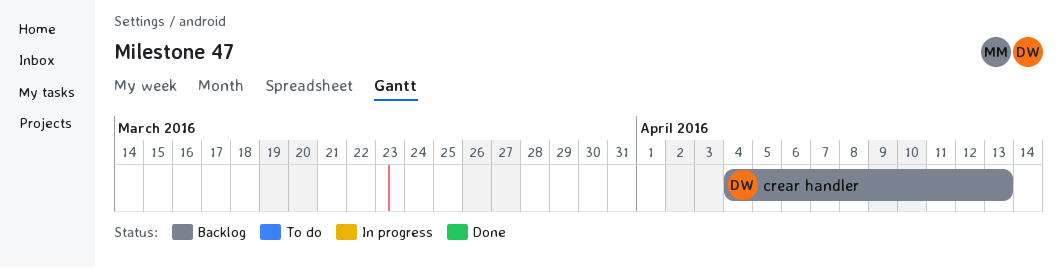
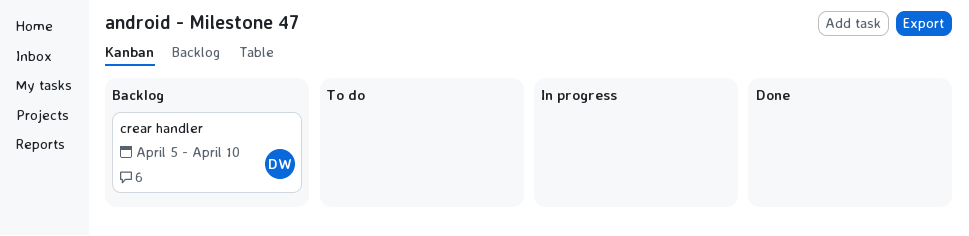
crear handler, start: Apr 4 -> Apr 5
crear handler, due: Apr 13 -> Apr 10

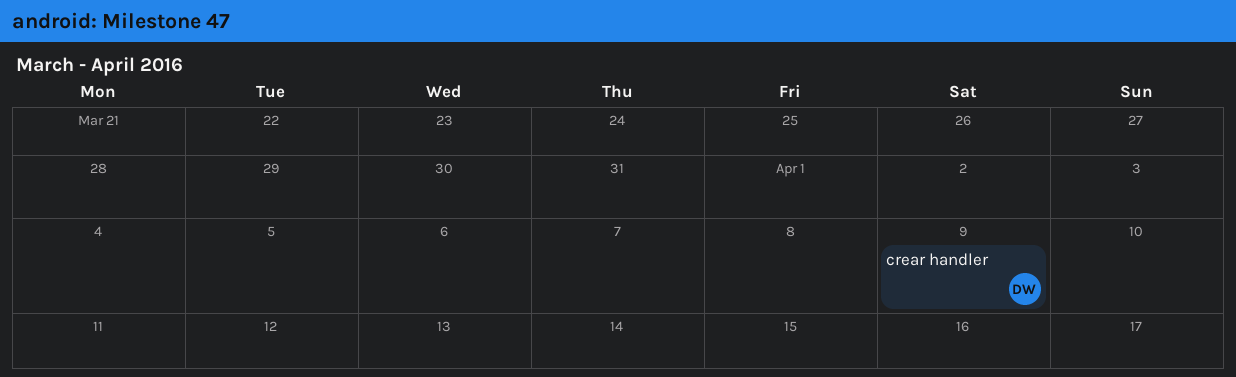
crear handler, due: Apr 10 -> Apr 9

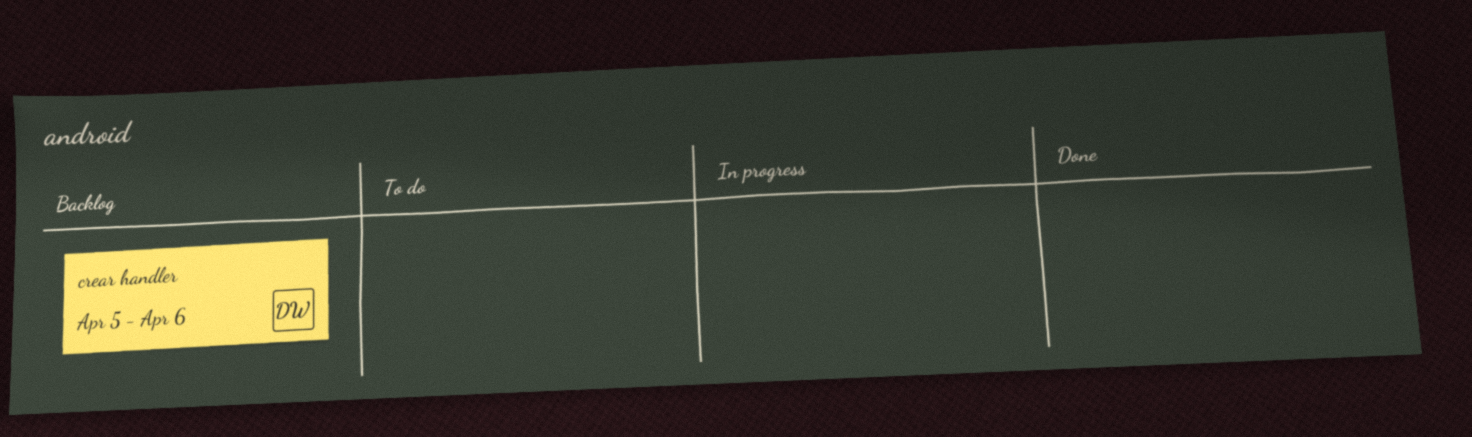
crear handler, due: Apr 9 -> Apr 6

